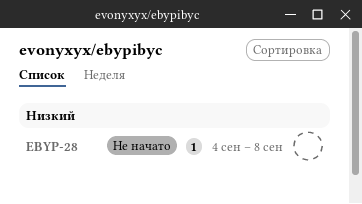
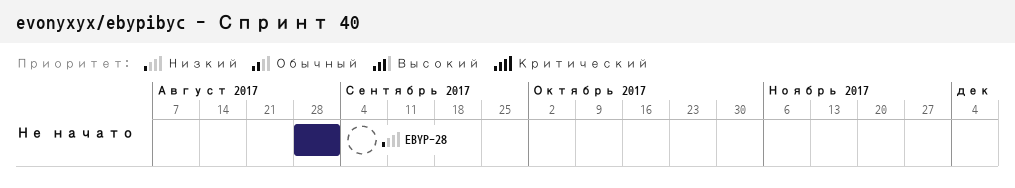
EBYP-28, start: Sep 4 -> Aug 28
EBYP-28, due: Sep 8 -> Sep 1

